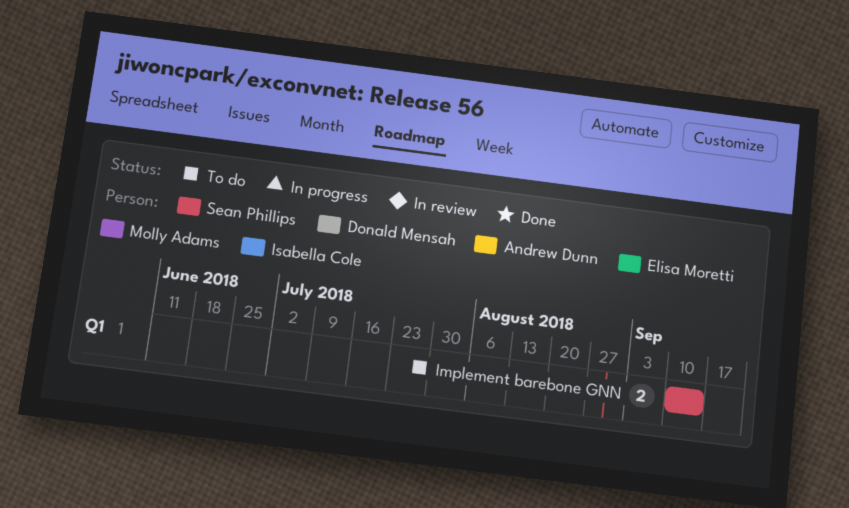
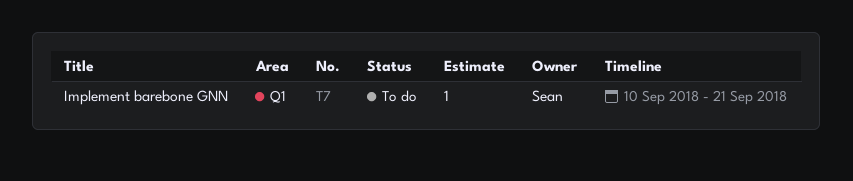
Implement barebone GNN, estimate: 2 -> 1
Implement barebone GNN, due: Sep 14 -> Sep 21

